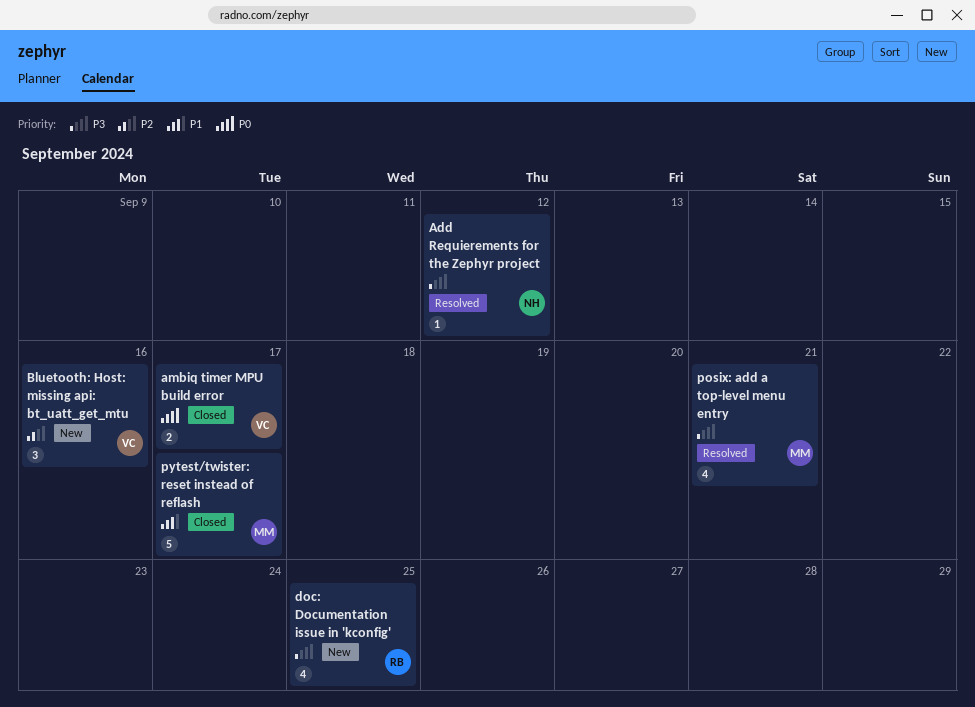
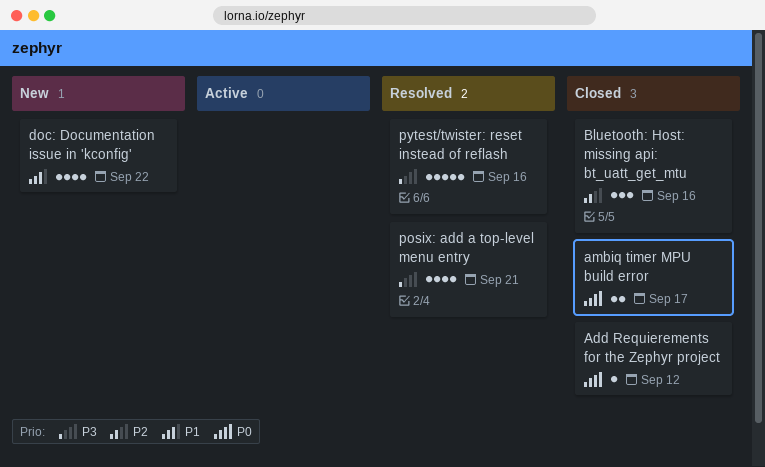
Add Requierements for the Zephyr project, status: Resolved -> Closed
Add Requierements for the Zephyr project, priority: P3 -> P0
Bluetooth: Host: missing api: bt_uatt_get_mtu, status: New -> Closed
doc: Documentation issue in 'kconfig', priority: P3 -> P1
doc: Documentation issue in 'kconfig', due: Sep 25 -> Sep 22
pytest/twister: reset instead of reflash, status: Closed -> Resolved
pytest/twister: reset instead of reflash, priority: P1 -> P3
pytest/twister: reset instead of reflash, due: Sep 17 -> Sep 16

